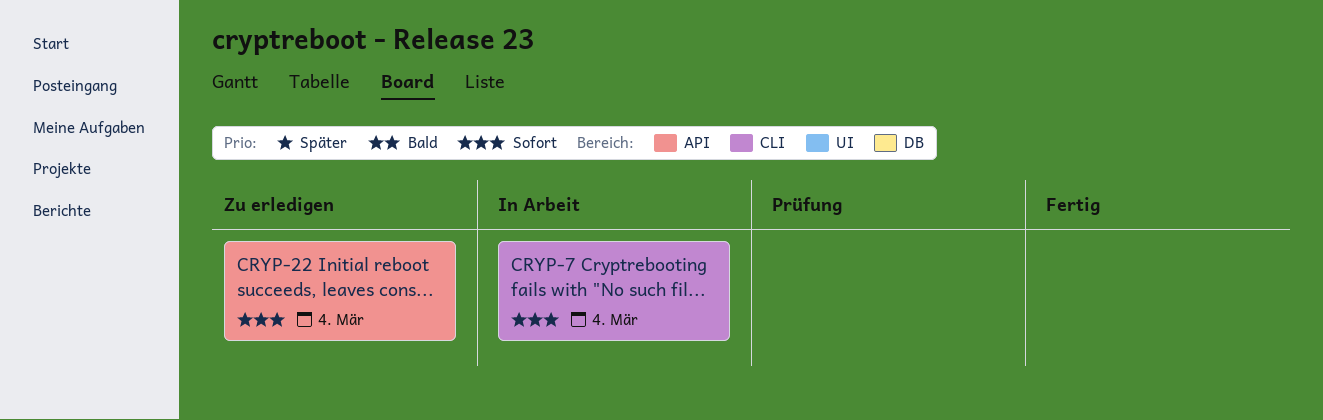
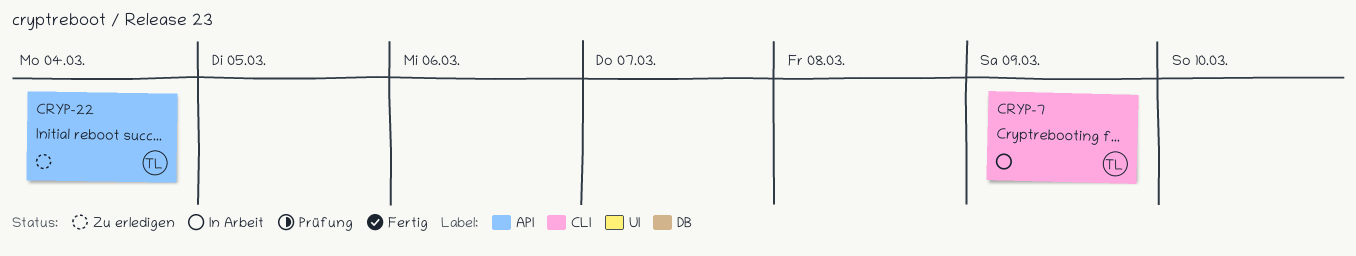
CRYP-7, due: Mar 4 -> Mar 9

